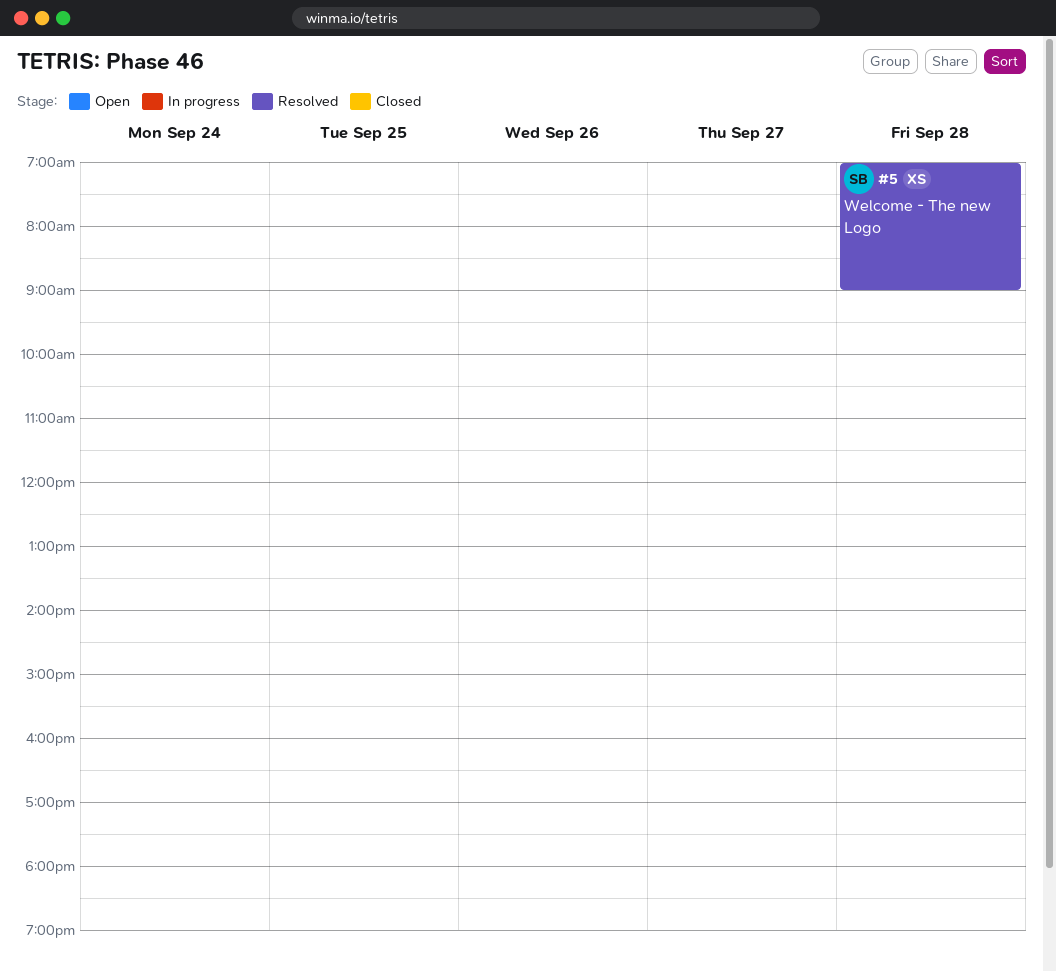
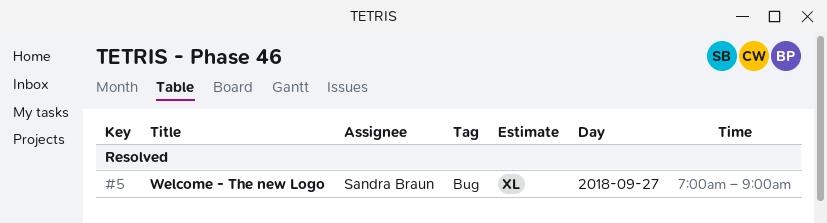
#5, estimate: XS -> XL
#5, day: Sep 28 -> Sep 27

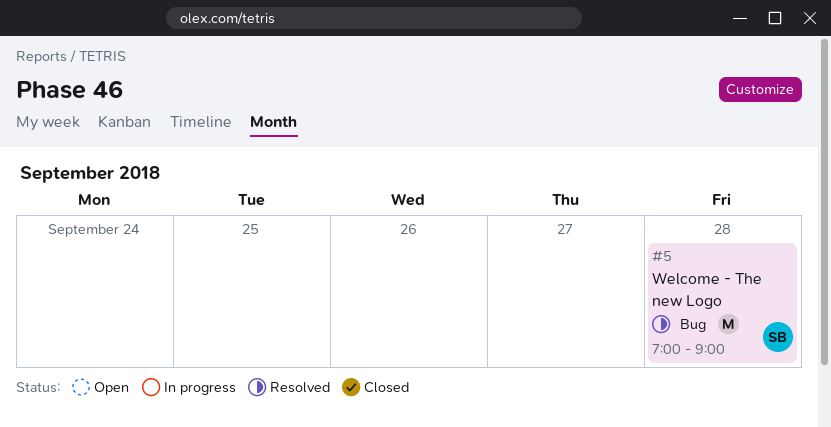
#5, estimate: XL -> M
#5, day: Sep 27 -> Sep 28

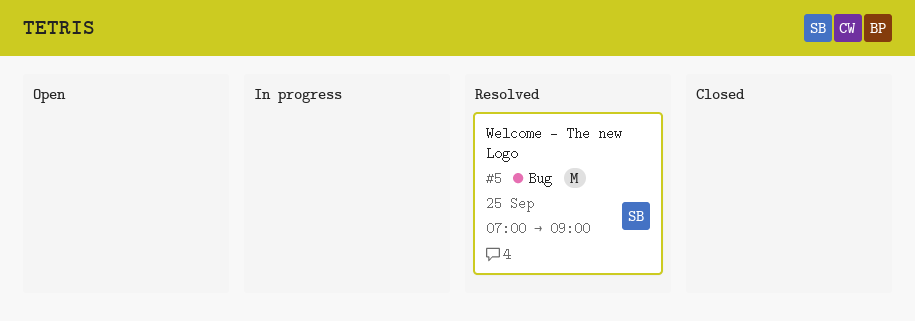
#5, day: Sep 28 -> Sep 25

